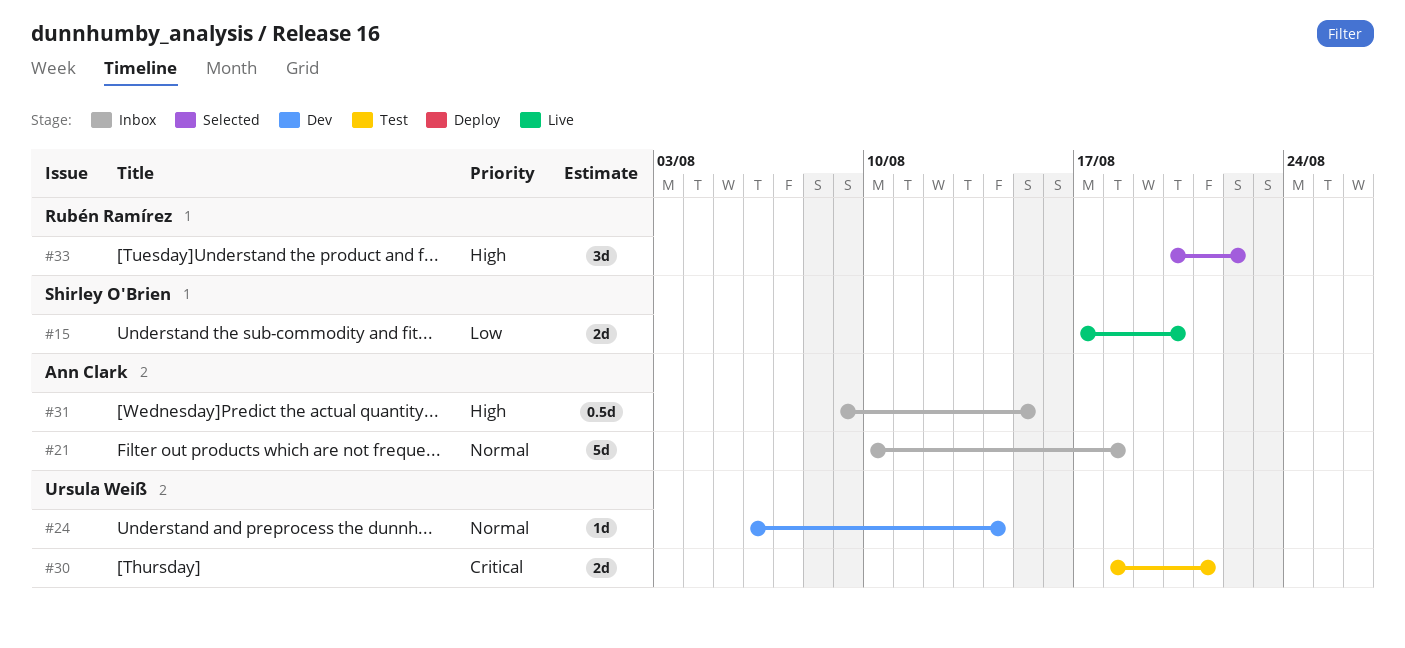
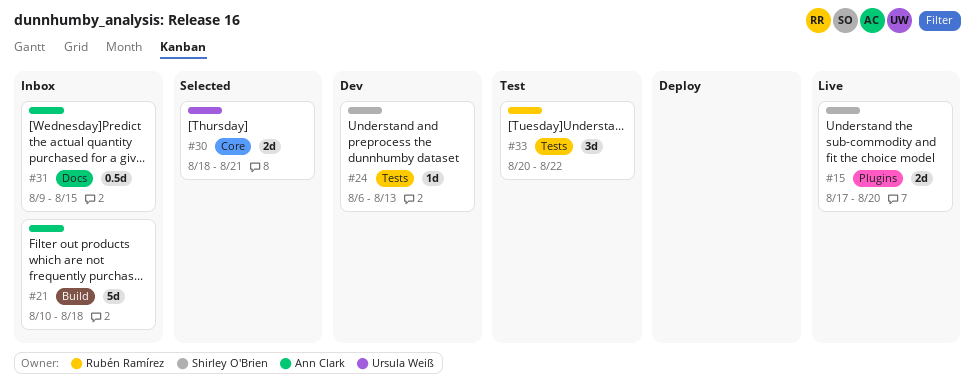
#24, owner: Ursula Weiß -> Shirley O'Brien
#24, due: Aug 14 -> Aug 13
#30, status: Test -> Selected
#33, status: Selected -> Test

